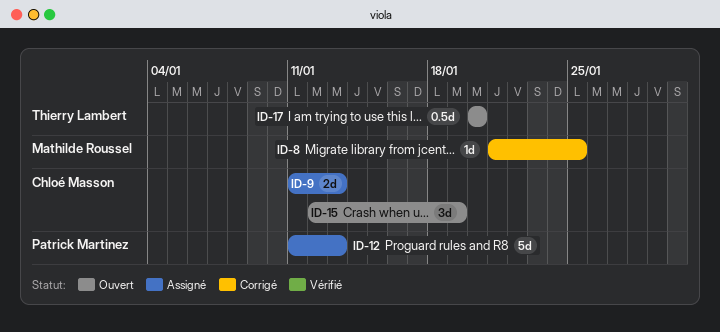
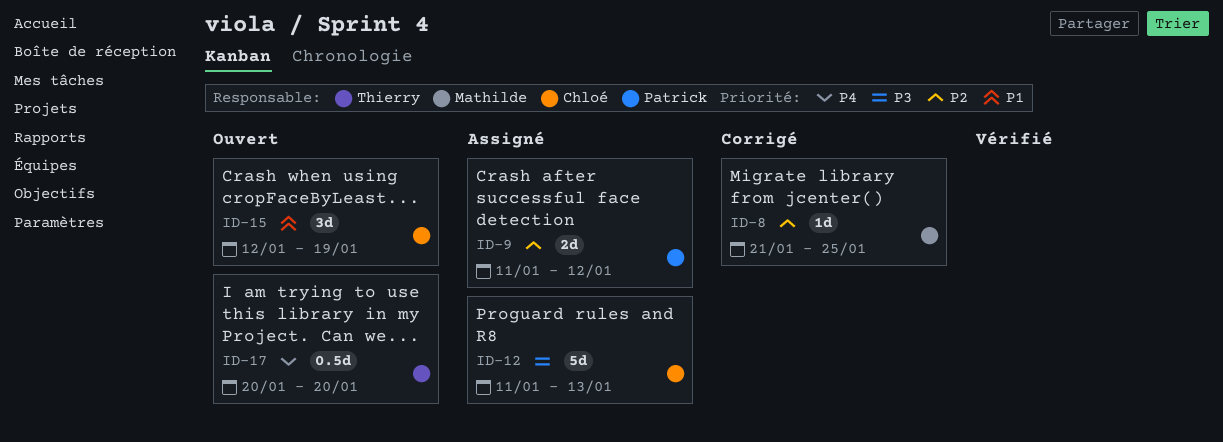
ID-9, owner: Chloé Masson -> Patrick Martinez
ID-9, due: Jan 13 -> Jan 12
ID-12, owner: Patrick Martinez -> Chloé Masson

